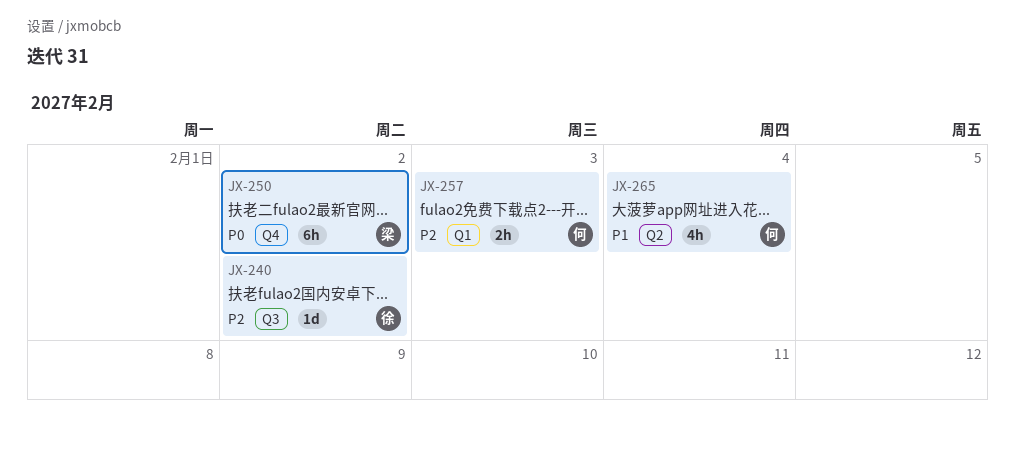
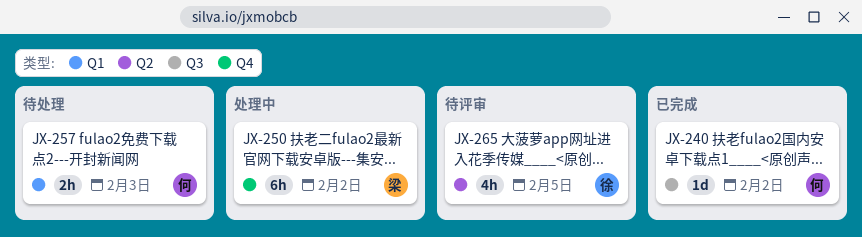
JX-240, owner: 徐 -> 何
JX-265, owner: 何 -> 徐
JX-265, due: Feb 4 -> Feb 5

